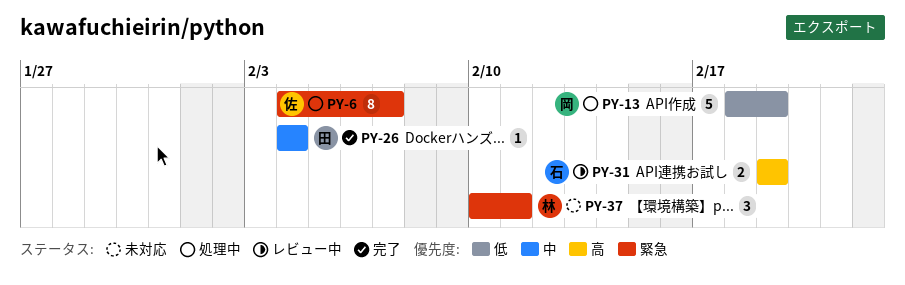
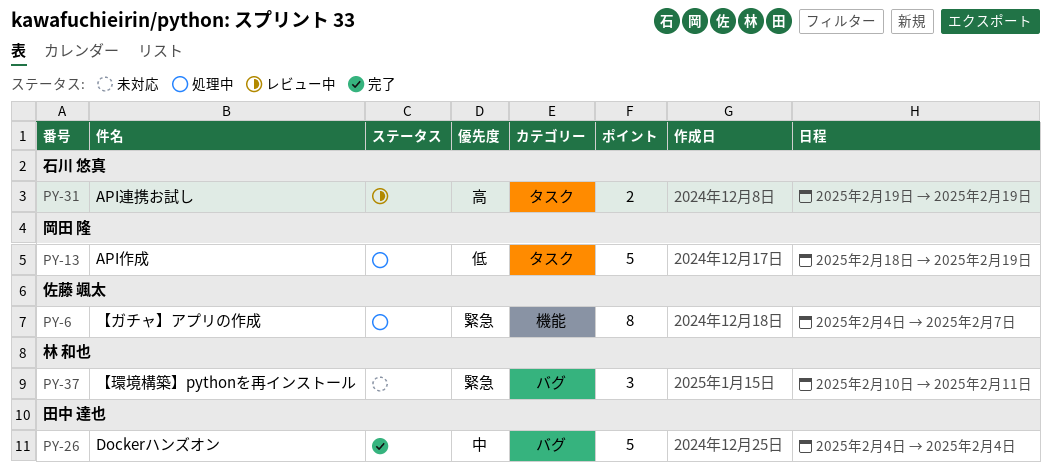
PY-26, estimate: 1 -> 5

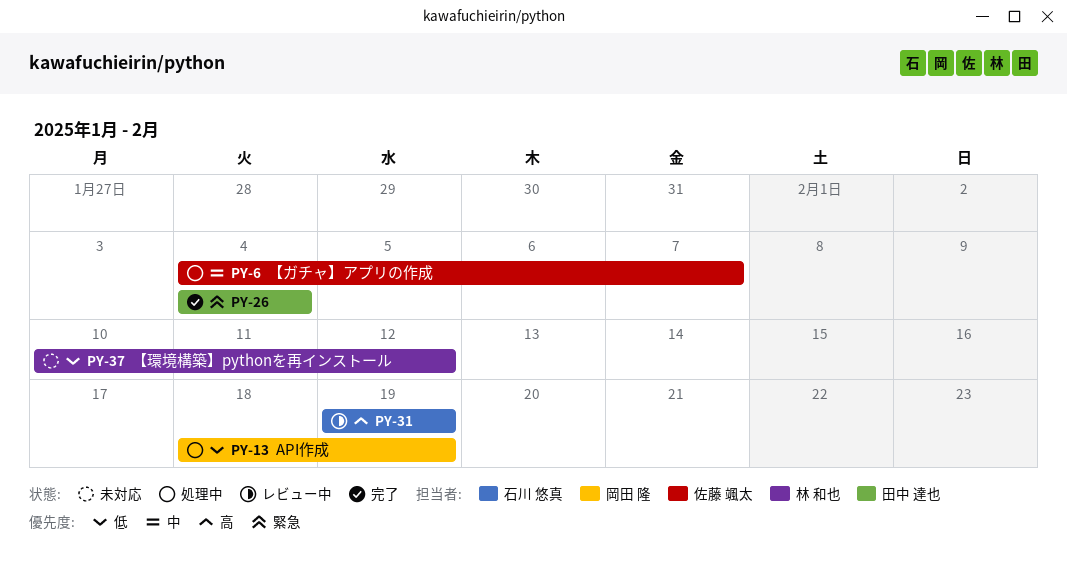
PY-6, priority: 緊急 -> 中
PY-26, priority: 中 -> 緊急
PY-37, priority: 緊急 -> 低
PY-37, due: Feb 11 -> Feb 12

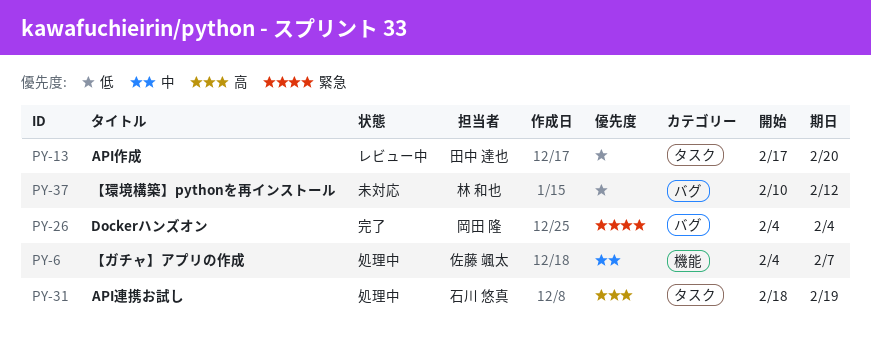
PY-13, status: 処理中 -> レビュー中
PY-13, owner: 岡田 隆 -> 田中 達也
PY-13, start: Feb 18 -> Feb 17
PY-13, due: Feb 19 -> Feb 20
PY-26, owner: 田中 達也 -> 岡田 隆
PY-31, status: レビュー中 -> 処理中
PY-31, start: Feb 19 -> Feb 18

